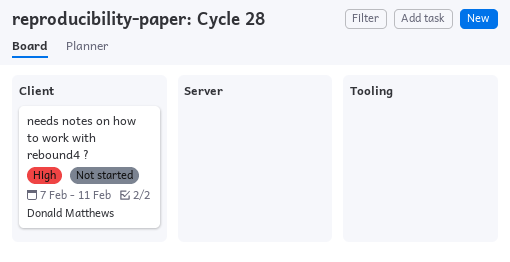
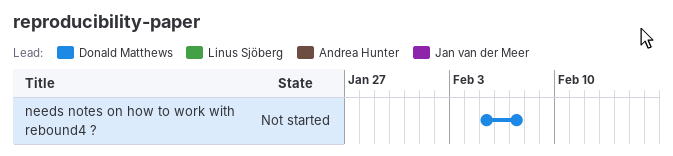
needs notes on how to work with rebound4 ?, start: Feb 7 -> Feb 5
needs notes on how to work with rebound4 ?, due: Feb 11 -> Feb 7

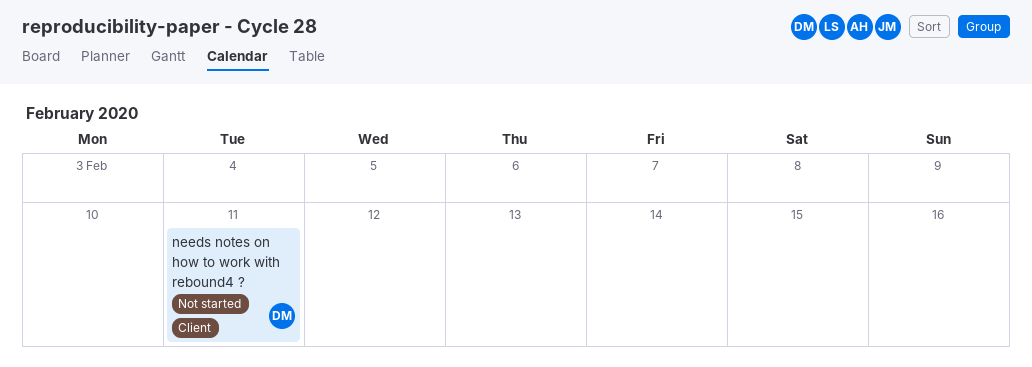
needs notes on how to work with rebound4 ?, due: Feb 7 -> Feb 11

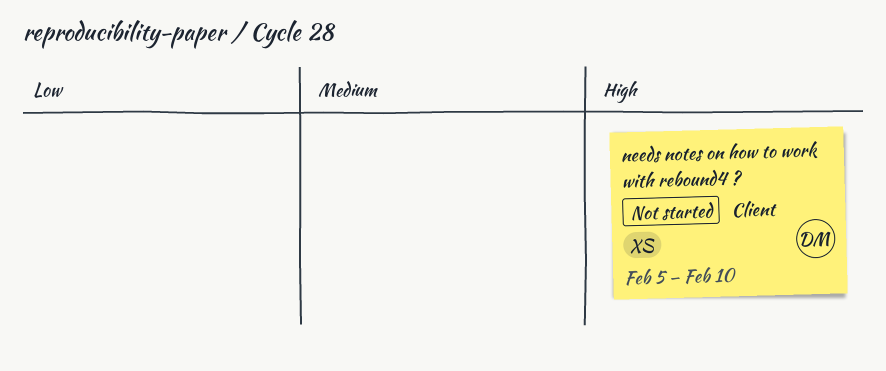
needs notes on how to work with rebound4 ?, due: Feb 11 -> Feb 10

